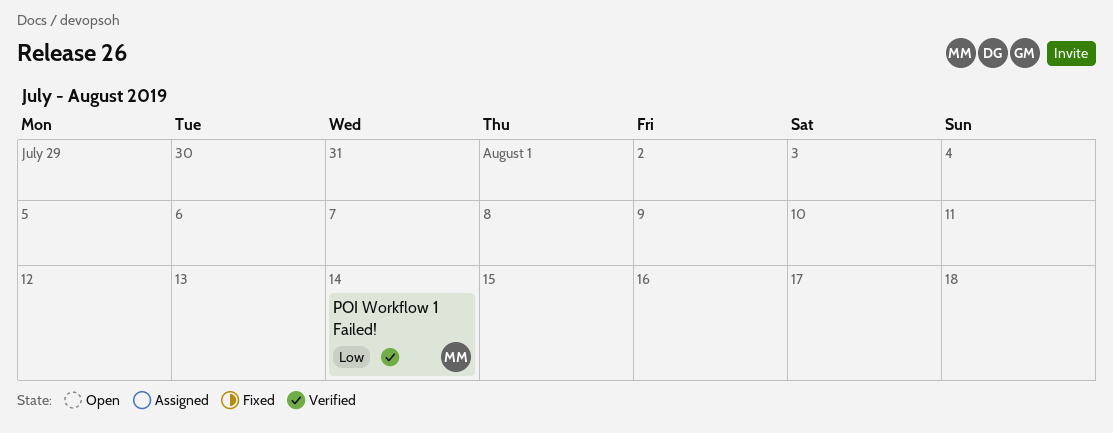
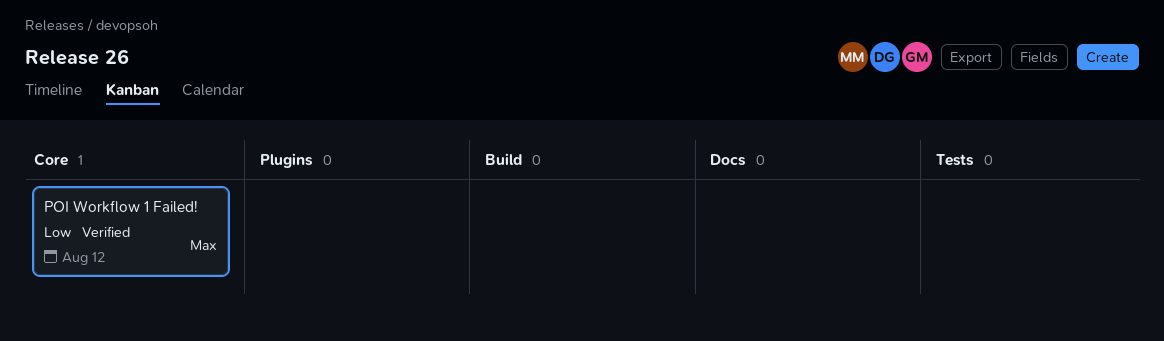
POI Workflow 1 Failed!, due: Aug 14 -> Aug 12

